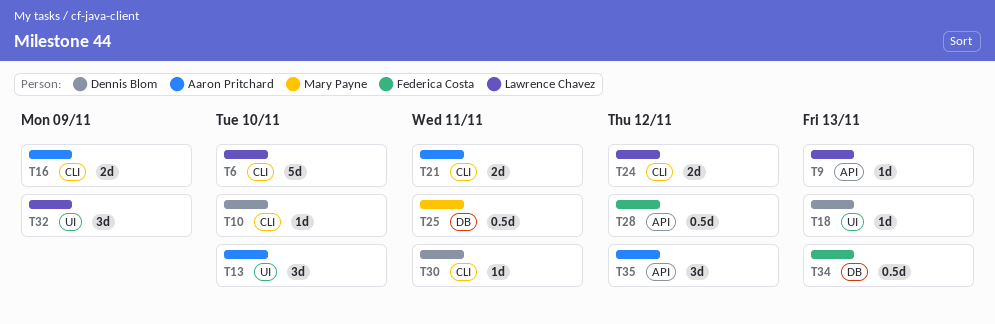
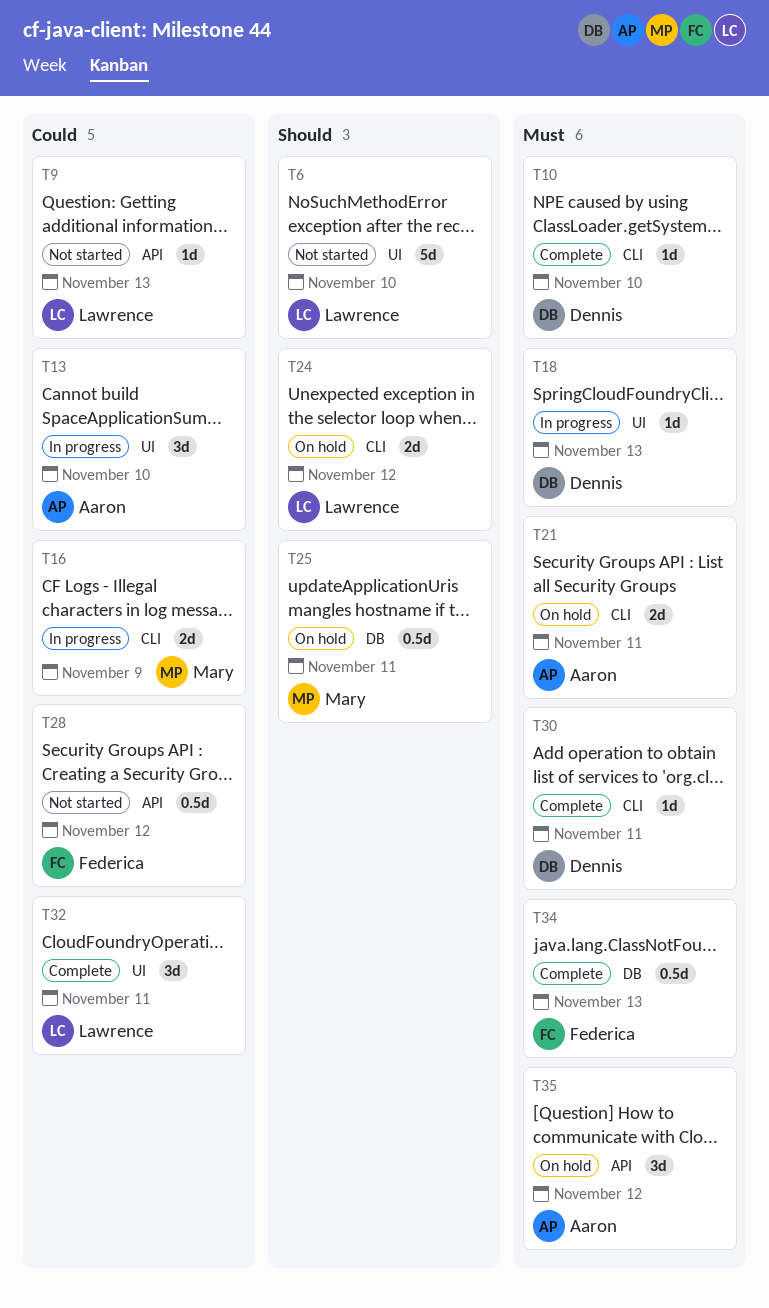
T6, label: CLI -> UI
T16, owner: Aaron Pritchard -> Mary Payne
T32, due: Nov 9 -> Nov 11

